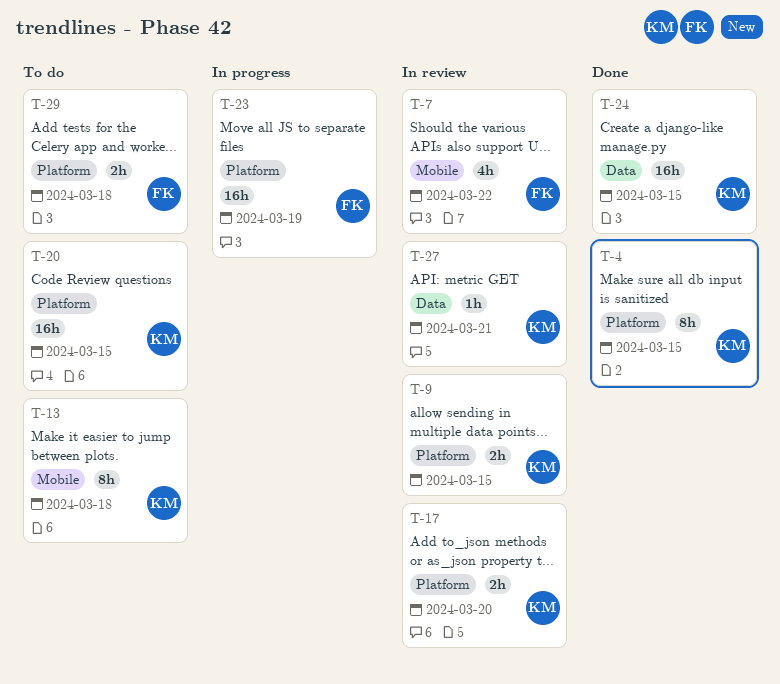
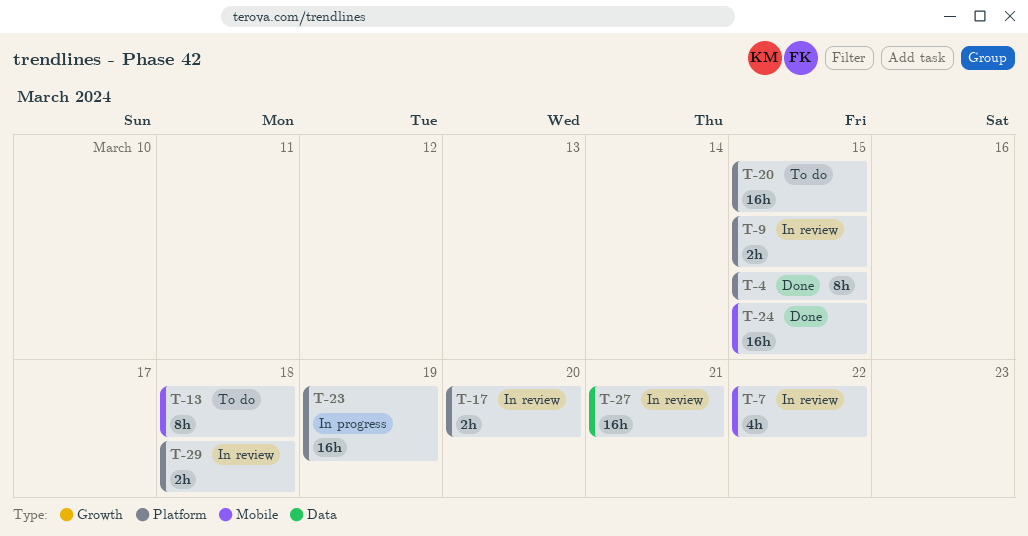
T-24, label: Data -> Mobile
T-27, estimate: 1h -> 16h
T-29, status: To do -> In review

